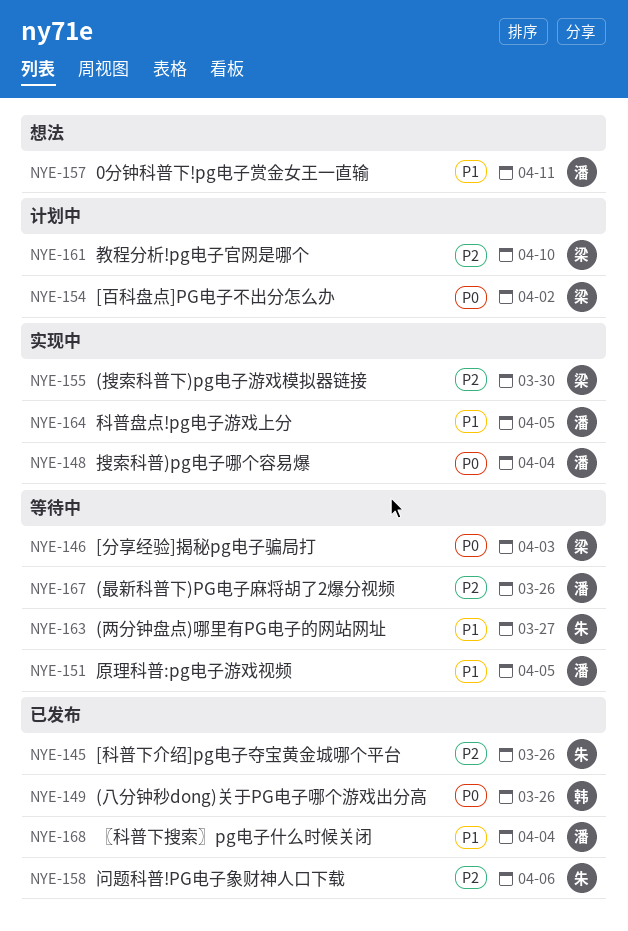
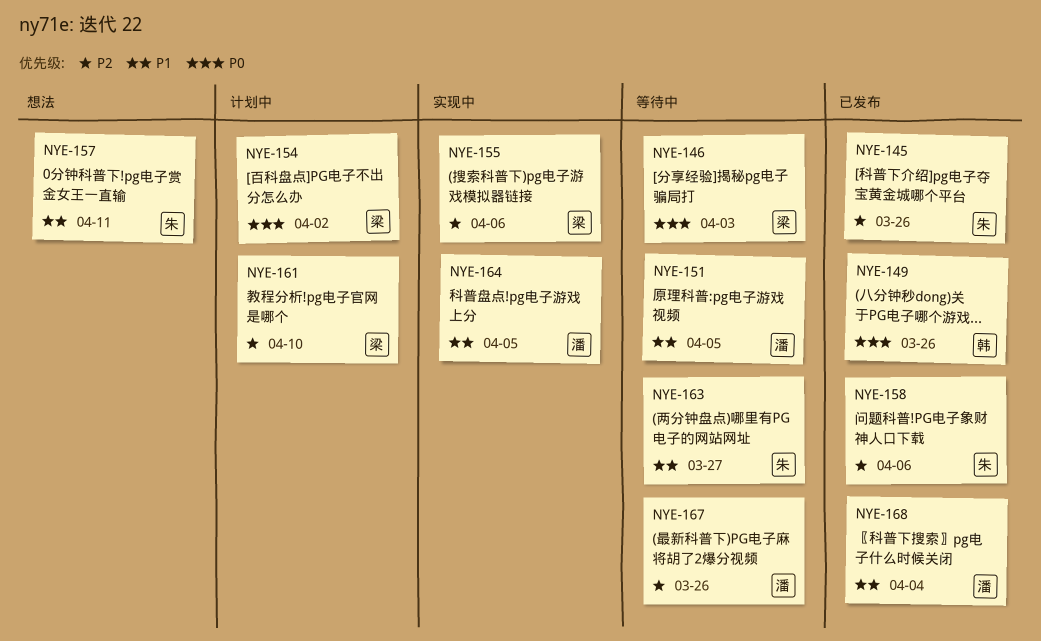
NYE-148: present -> none
NYE-155, due: Mar 30 -> Apr 6
NYE-157, owner: 潘 -> 朱

